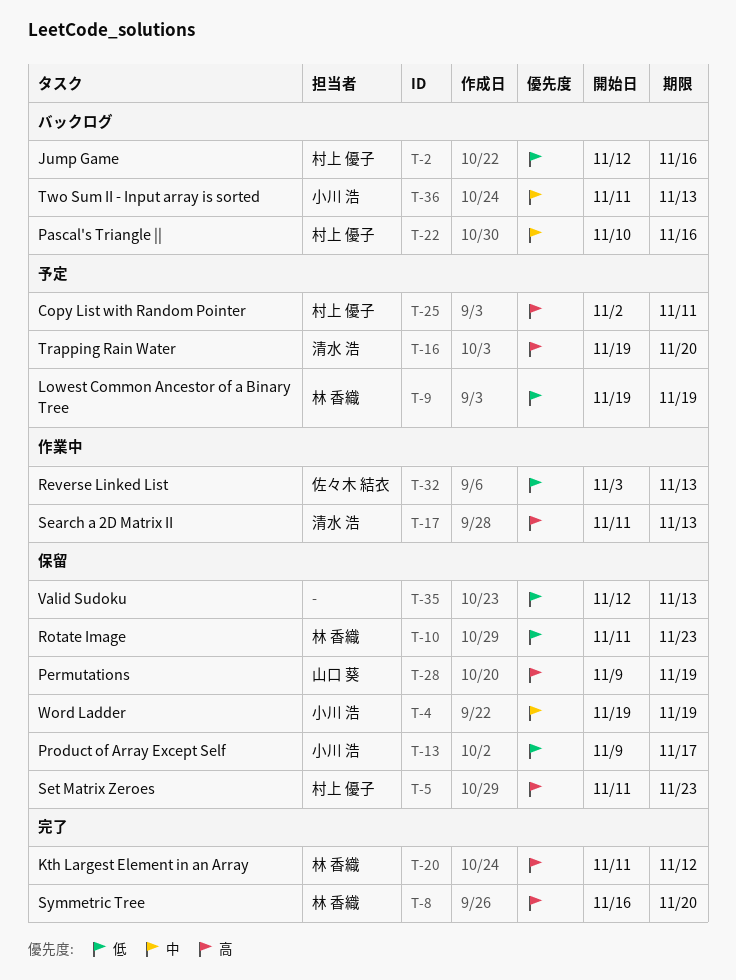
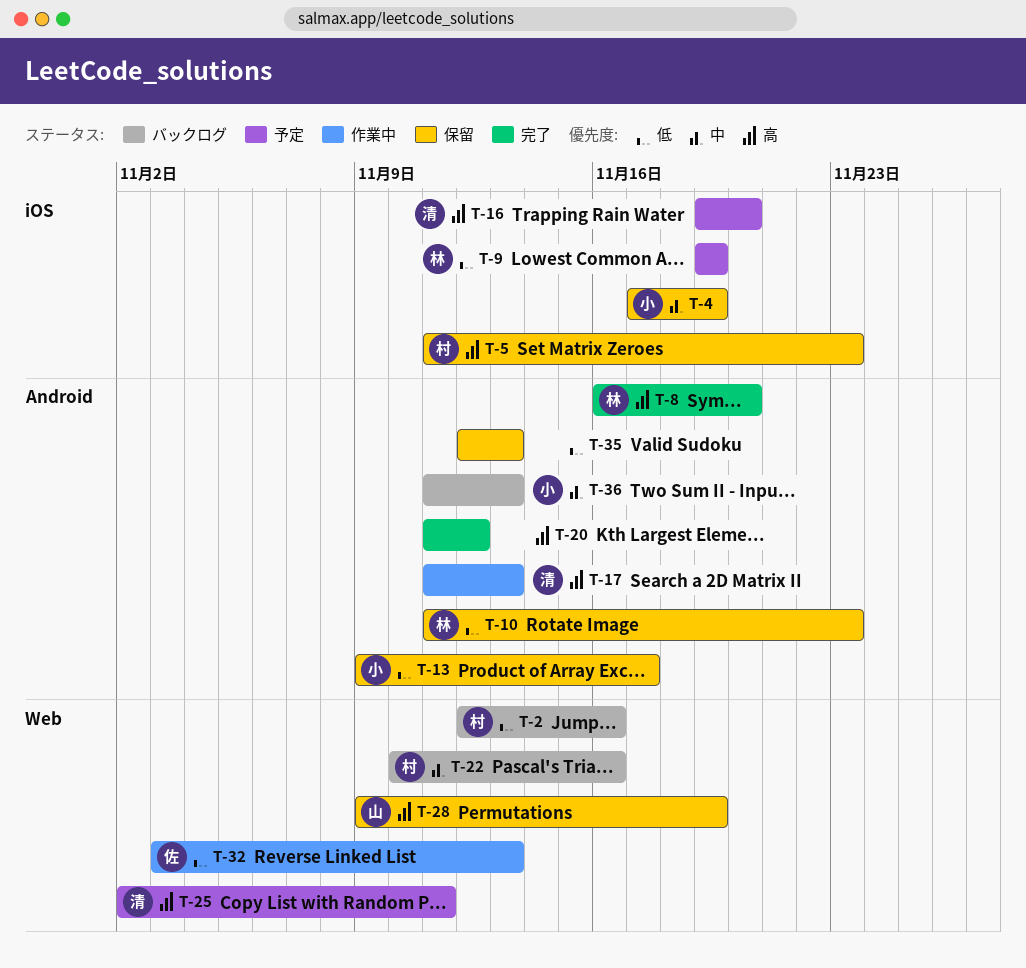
T-4, start: Nov 19 -> Nov 17
T-20, owner: 林 香織 -> none
T-25, owner: 村上 優子 -> 清水 浩

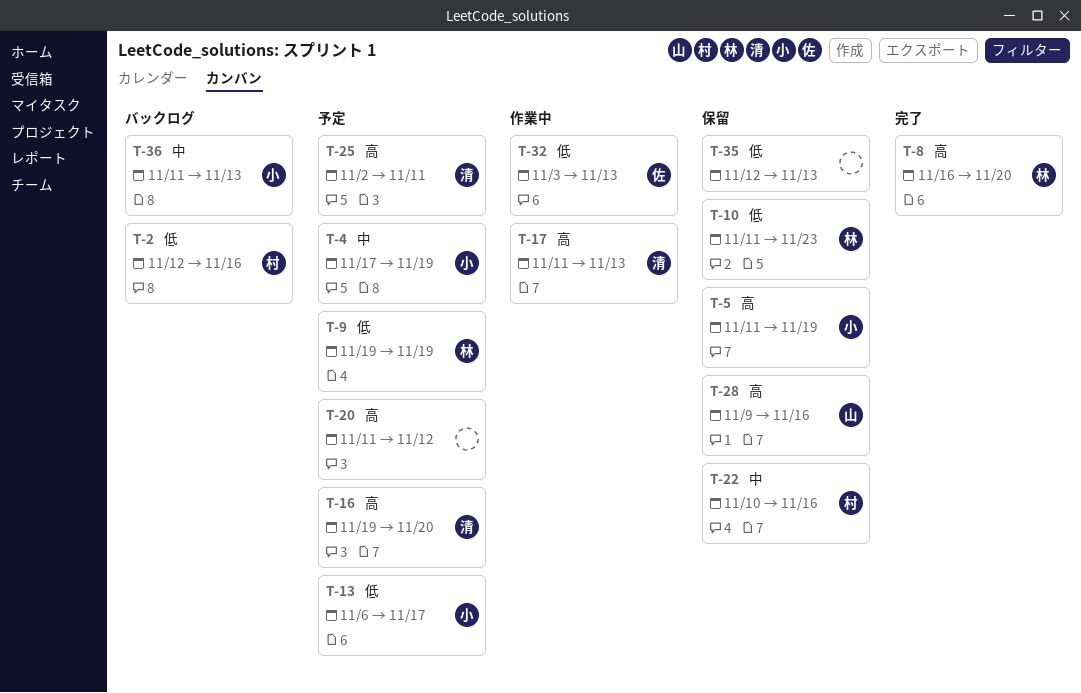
T-4, status: 保留 -> 予定
T-5, owner: 村 -> 小
T-5, due: Nov 23 -> Nov 19
T-13, status: 保留 -> 予定
T-13, start: Nov 9 -> Nov 6
T-20, status: 完了 -> 予定
T-22, status: バックログ -> 保留
T-28, due: Nov 19 -> Nov 16

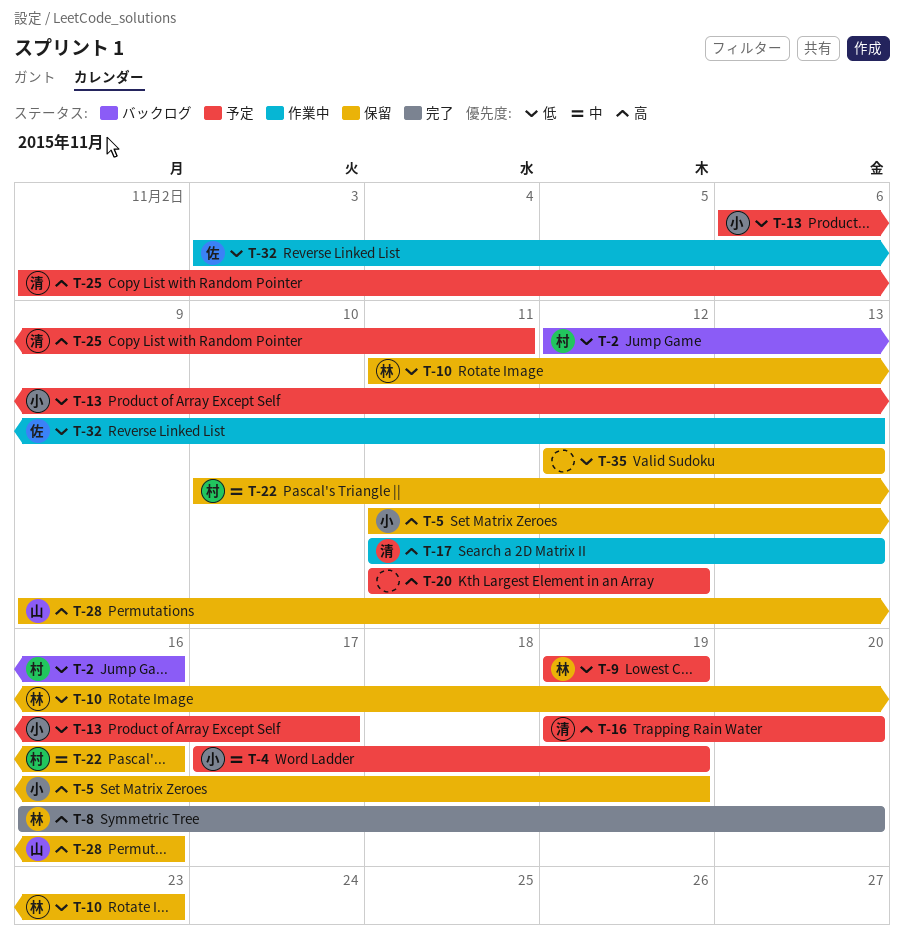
T-36: present -> none

